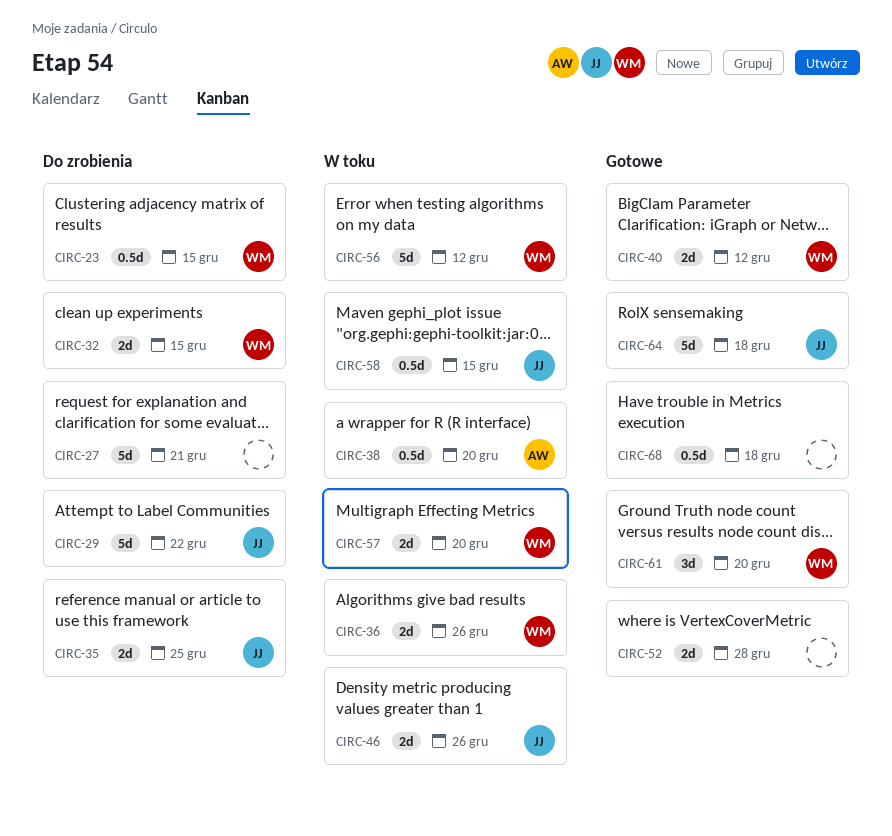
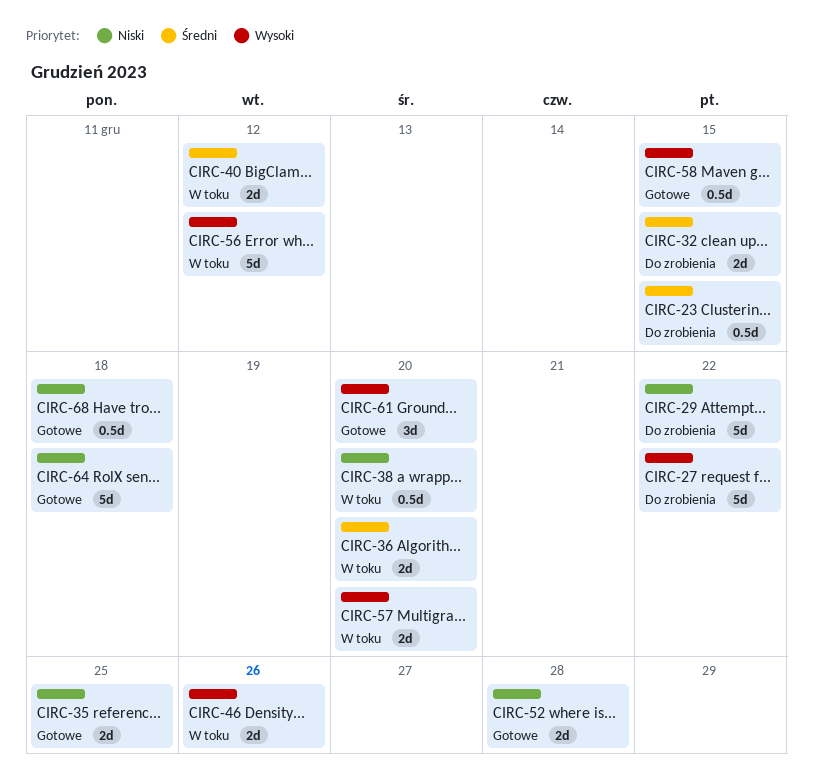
CIRC-27, due: Dec 21 -> Dec 22
CIRC-35, status: Do zrobienia -> Gotowe
CIRC-36, due: Dec 26 -> Dec 20
CIRC-40, status: Gotowe -> W toku
CIRC-58, status: W toku -> Gotowe

